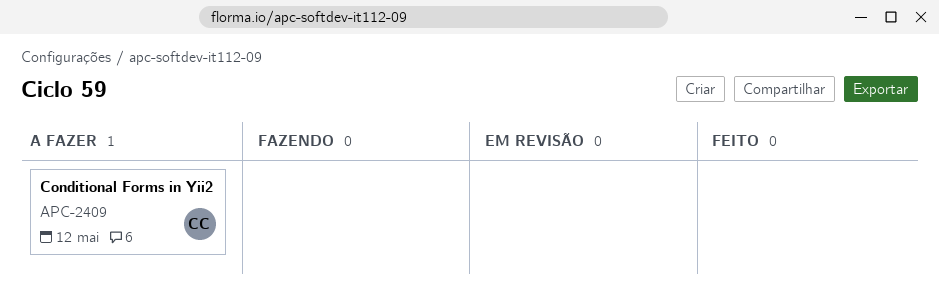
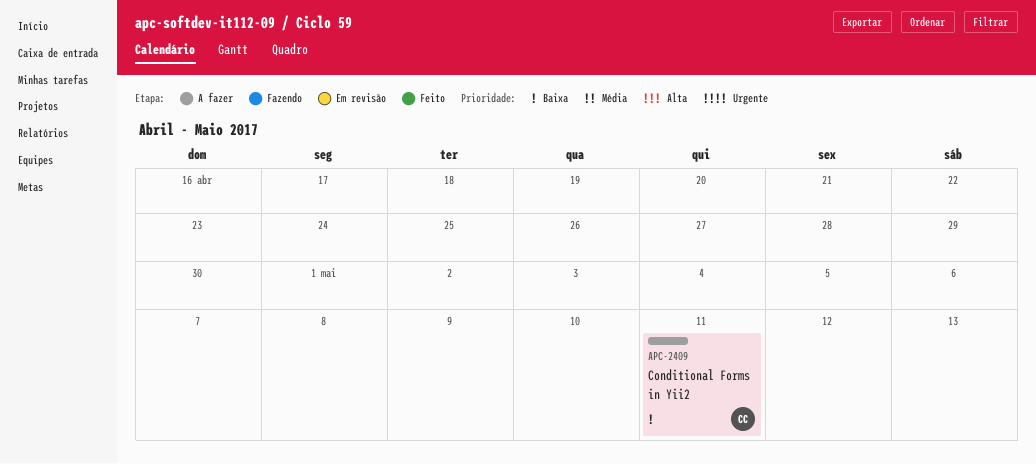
APC-2409, due: May 12 -> May 11

